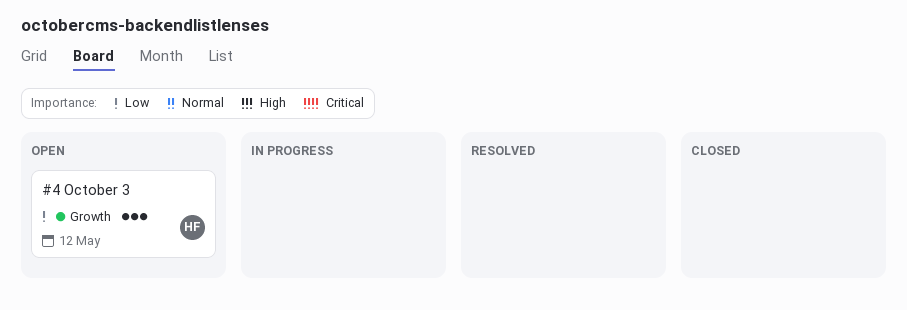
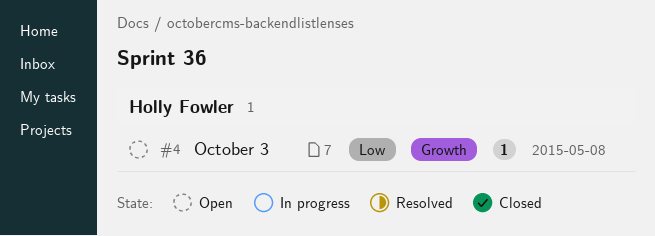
#4, estimate: 3 -> 1
#4, due: May 12 -> May 8

